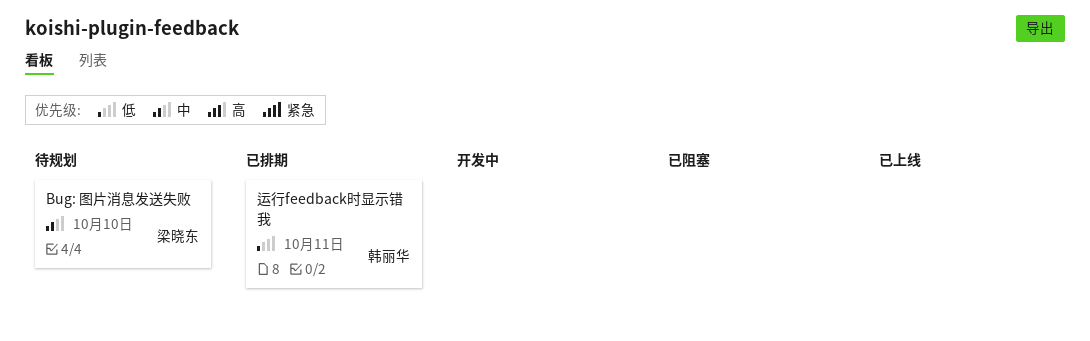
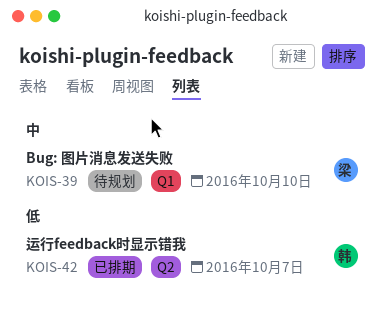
运行feedback时显示错我, due: Oct 11 -> Oct 7

